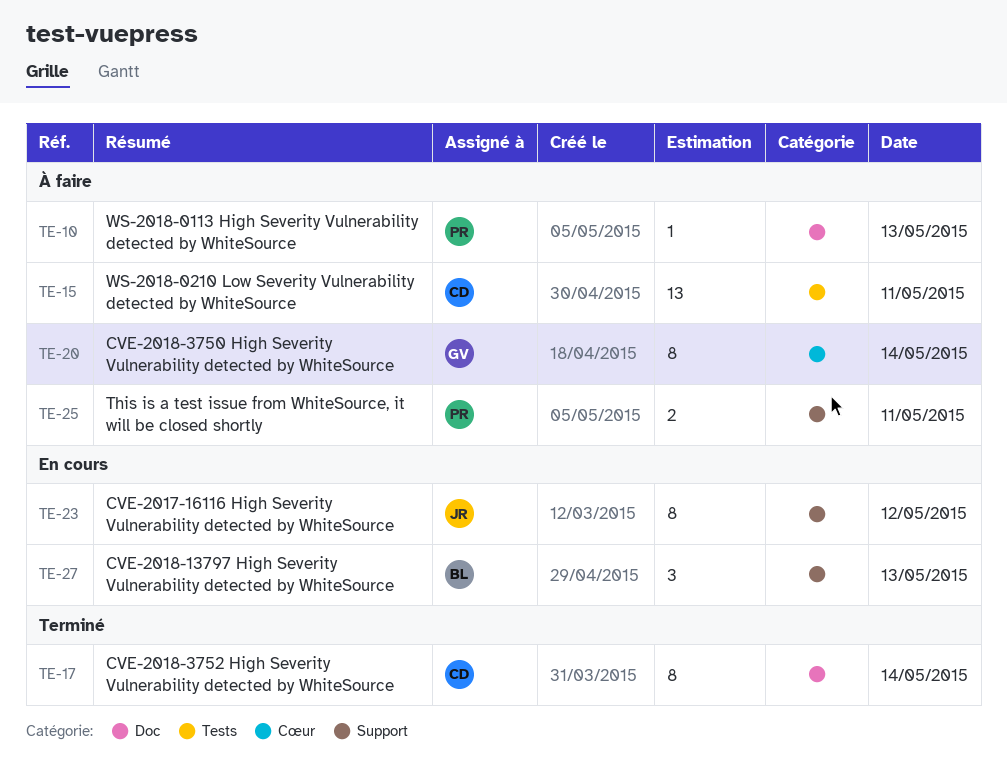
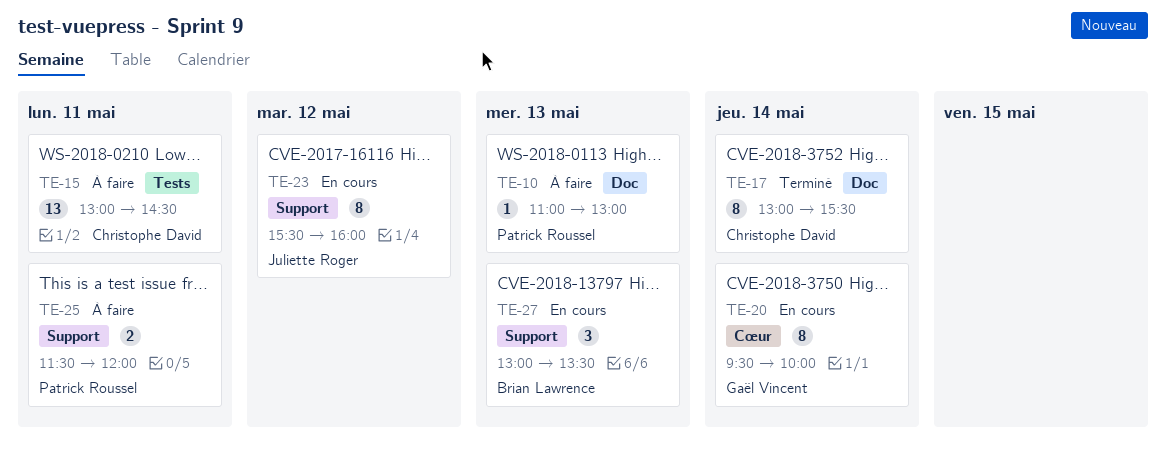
TE-20, status: À faire -> En cours

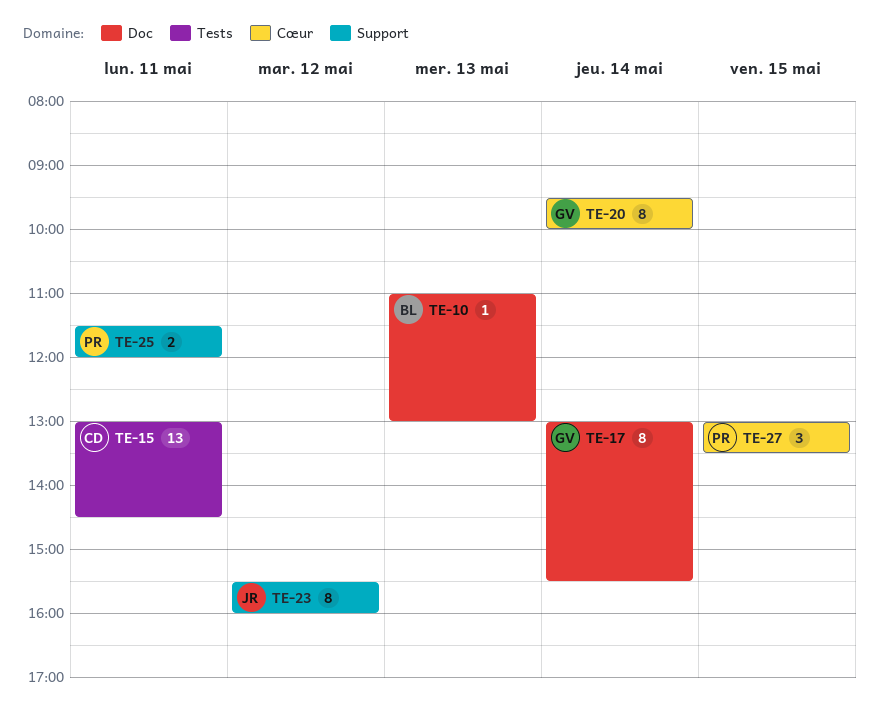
TE-10, owner: Patrick Roussel -> Brian Lawrence
TE-17, owner: Christophe David -> Gaël Vincent
TE-27, owner: Brian Lawrence -> Patrick Roussel
TE-27, label: Support -> Cœur
TE-27, day: May 13 -> May 15

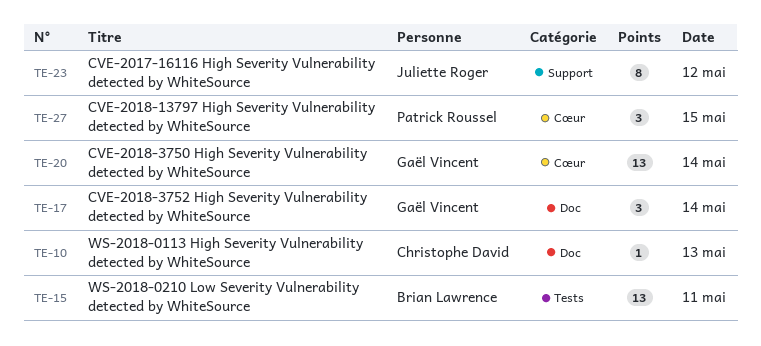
TE-10, owner: Brian Lawrence -> Christophe David
TE-15, owner: Christophe David -> Brian Lawrence
TE-17, estimate: 8 -> 3
TE-20, estimate: 8 -> 13
TE-25: present -> none

